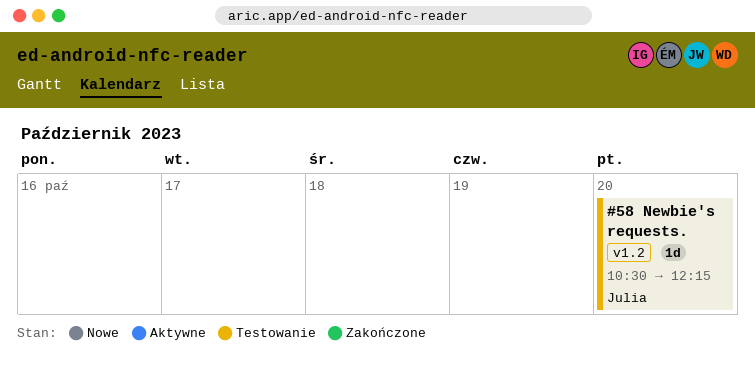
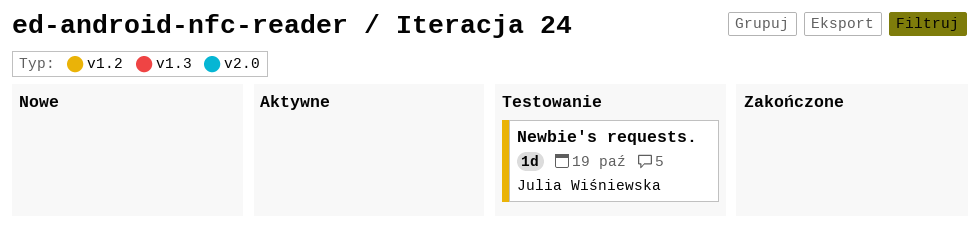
Newbie's requests., day: Oct 20 -> Oct 19

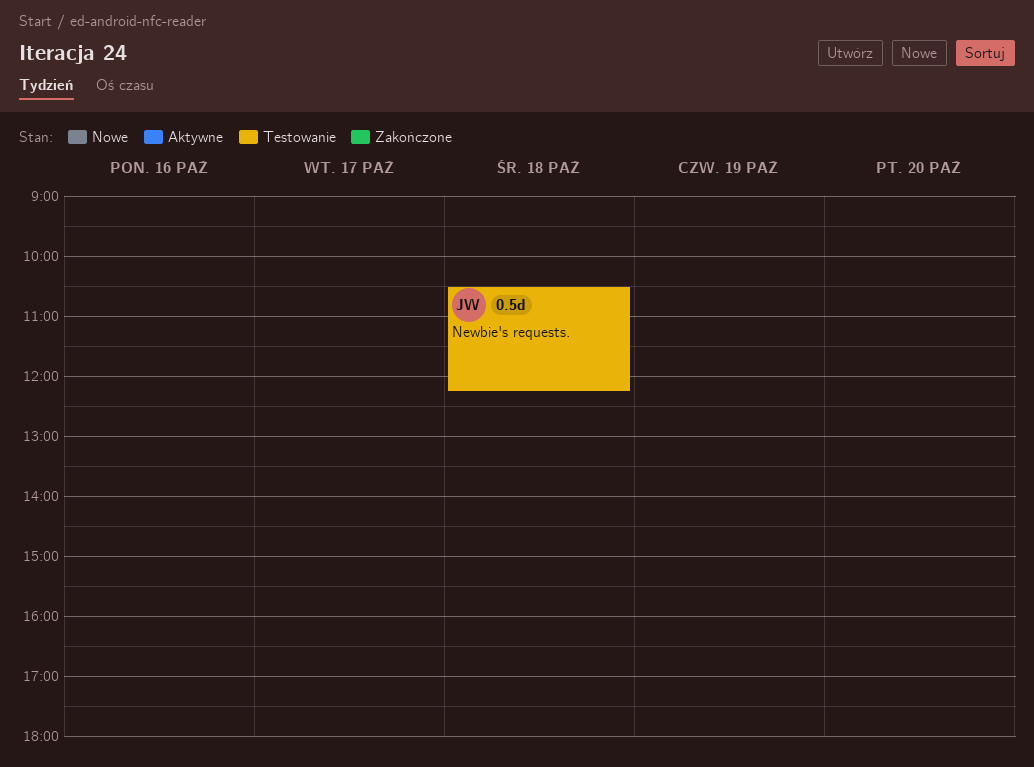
Newbie's requests., estimate: 1d -> 0.5d
Newbie's requests., day: Oct 19 -> Oct 18

